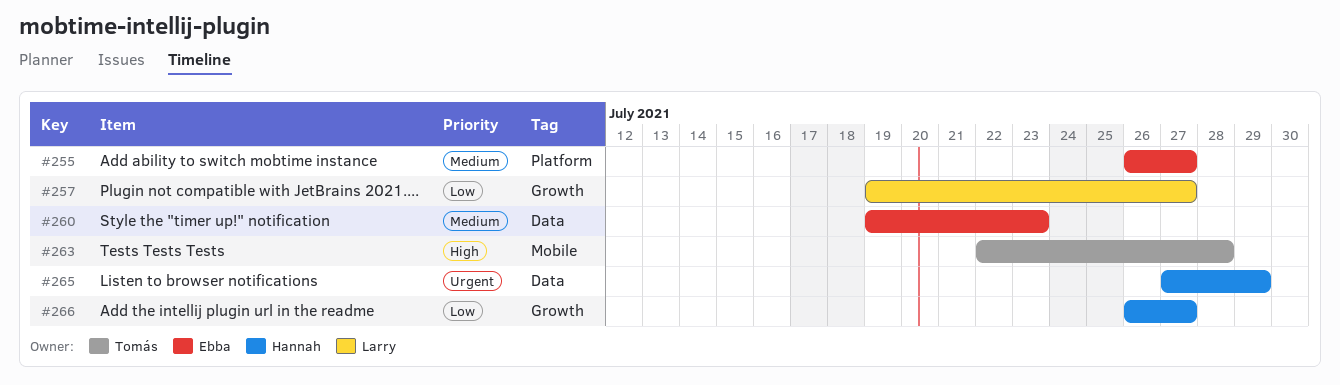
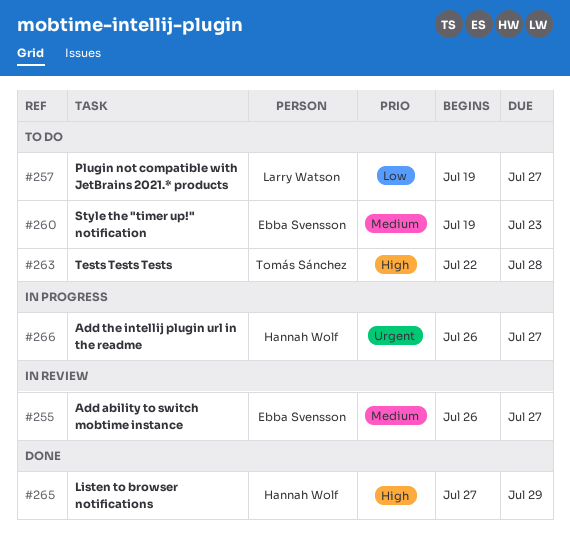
#265, priority: Urgent -> High
#266, priority: Low -> Urgent

